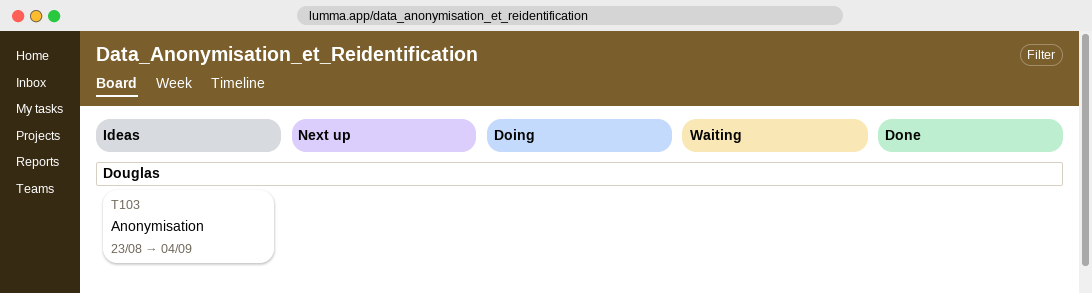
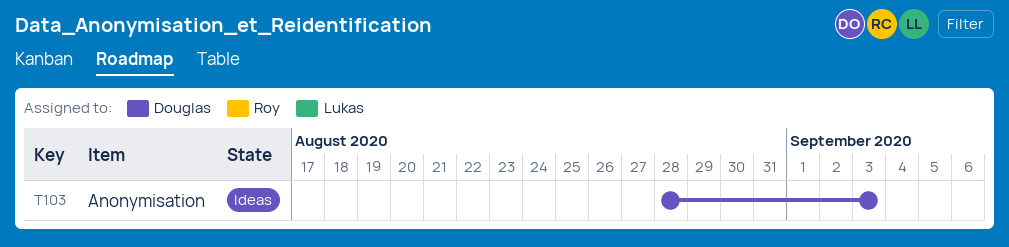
T103, start: Aug 23 -> Aug 28
T103, due: Sep 4 -> Sep 3

